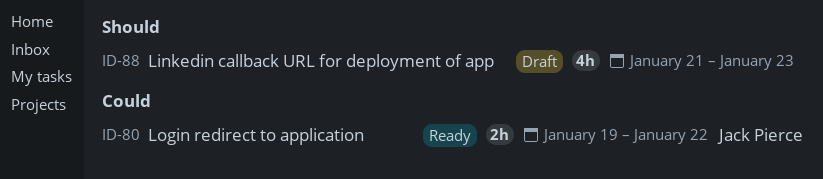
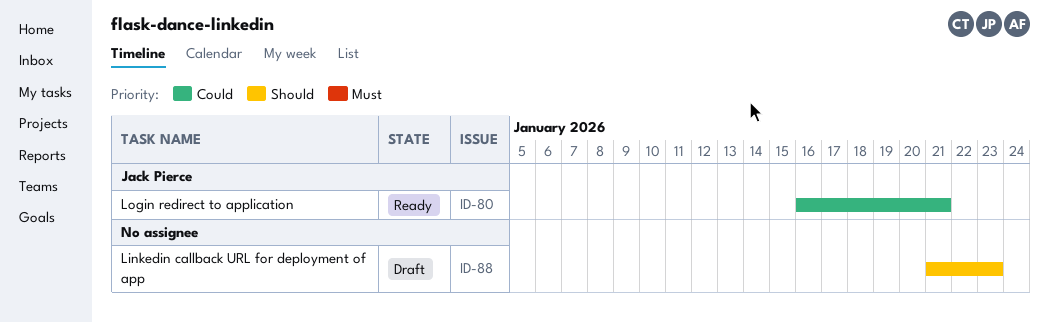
ID-80, start: Jan 19 -> Jan 16
ID-80, due: Jan 22 -> Jan 21

